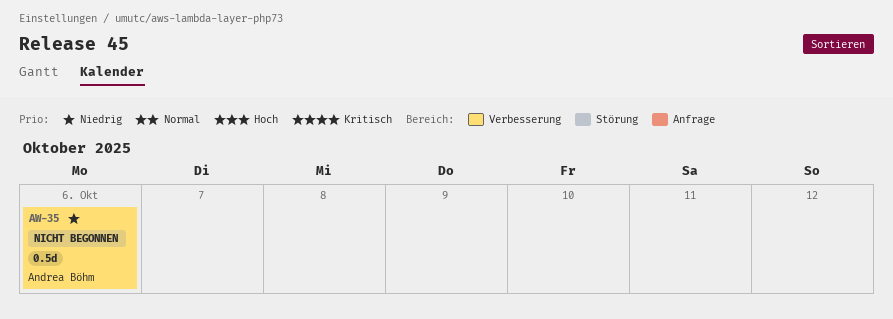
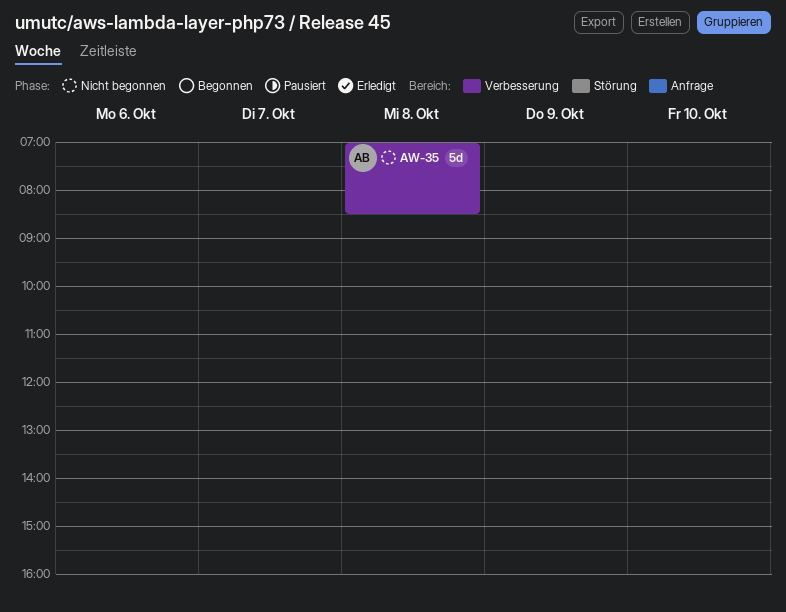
AW-35, estimate: 0.5d -> 5d
AW-35, day: Oct 6 -> Oct 8

